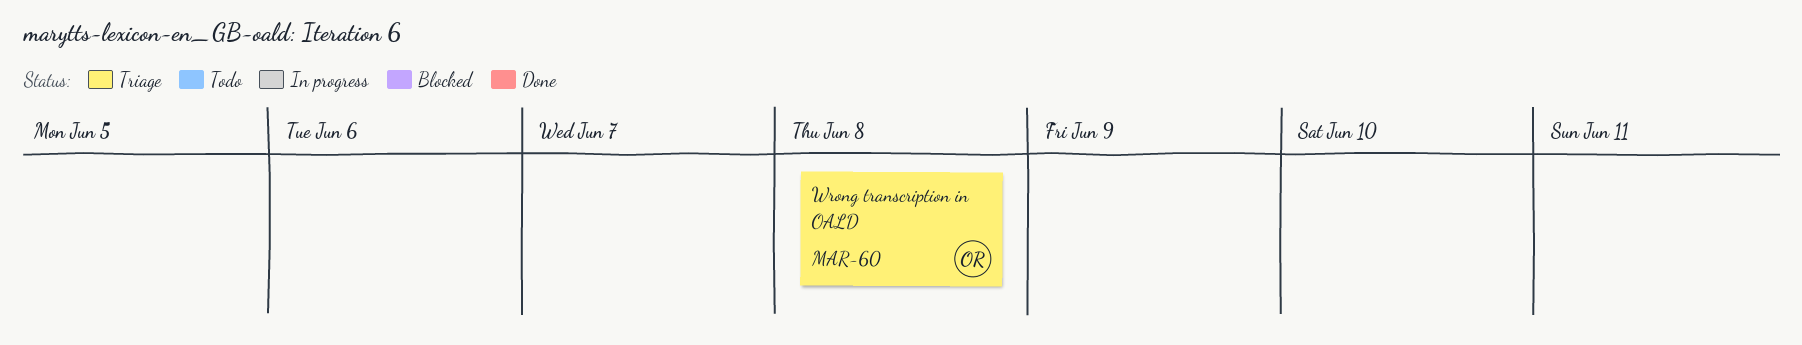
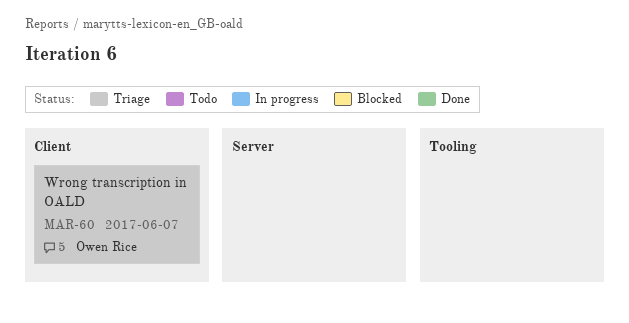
MAR-60, due: Jun 8 -> Jun 7

